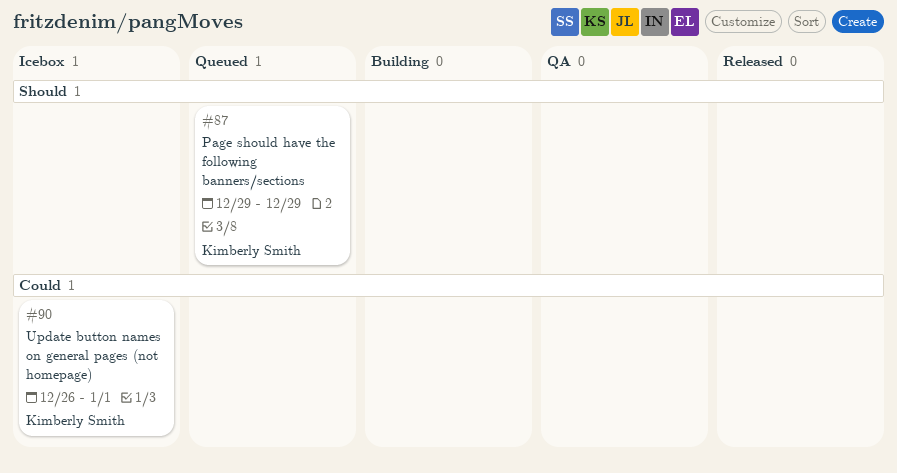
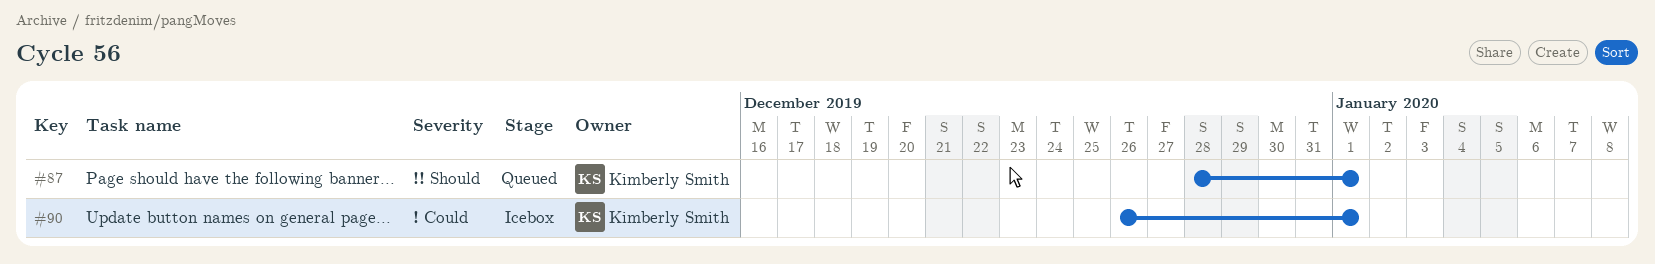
#87, start: Dec 29 -> Dec 28
#87, due: Dec 29 -> Jan 1

